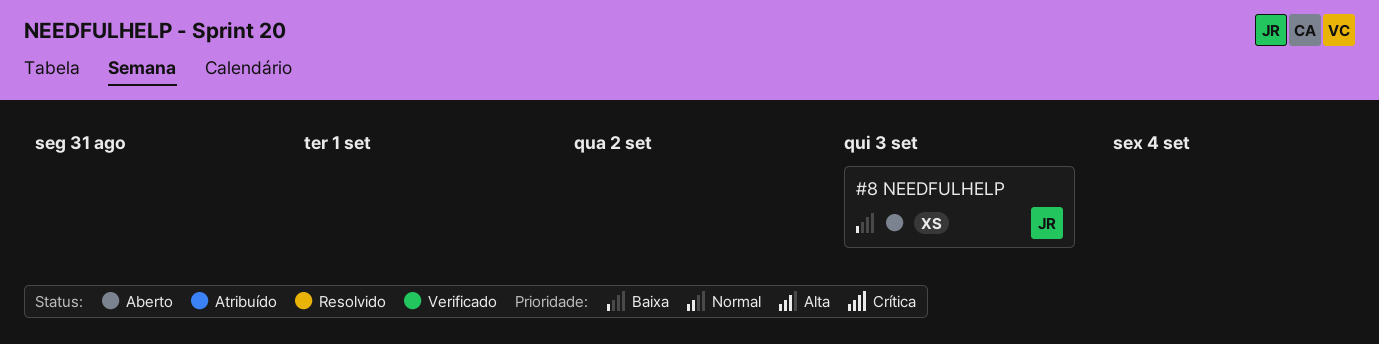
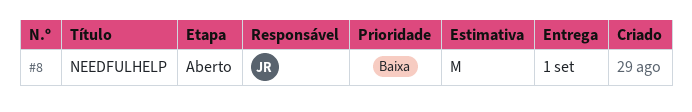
#8, estimate: XS -> M
#8, due: Sep 3 -> Sep 1

